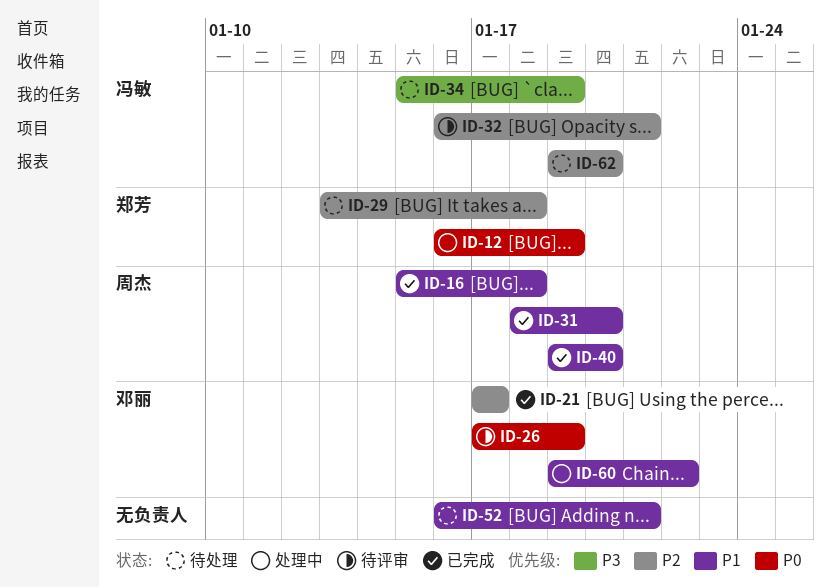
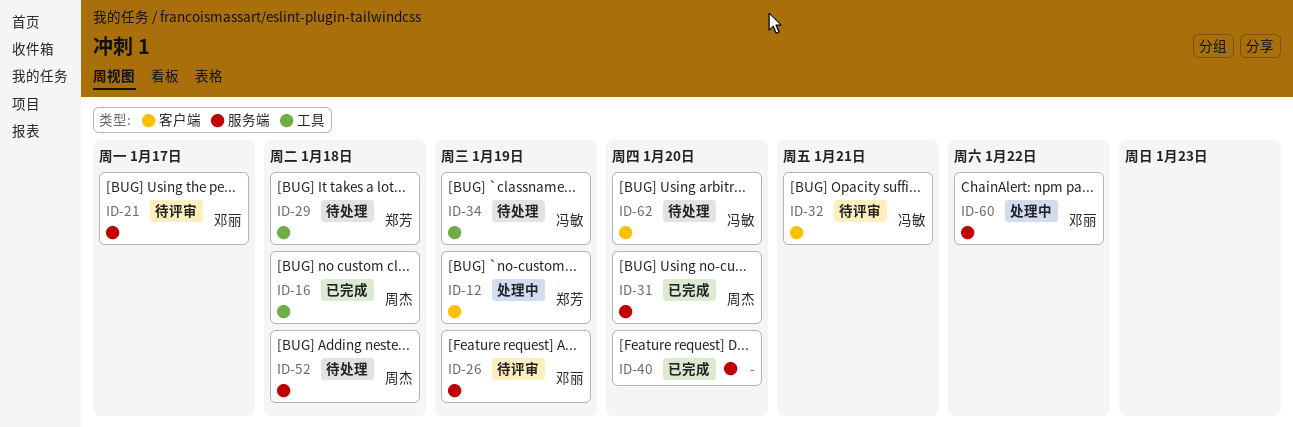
ID-21, status: 已完成 -> 待评审
ID-40, owner: 周杰 -> none
ID-52, owner: none -> 周杰
ID-52, due: Jan 21 -> Jan 18

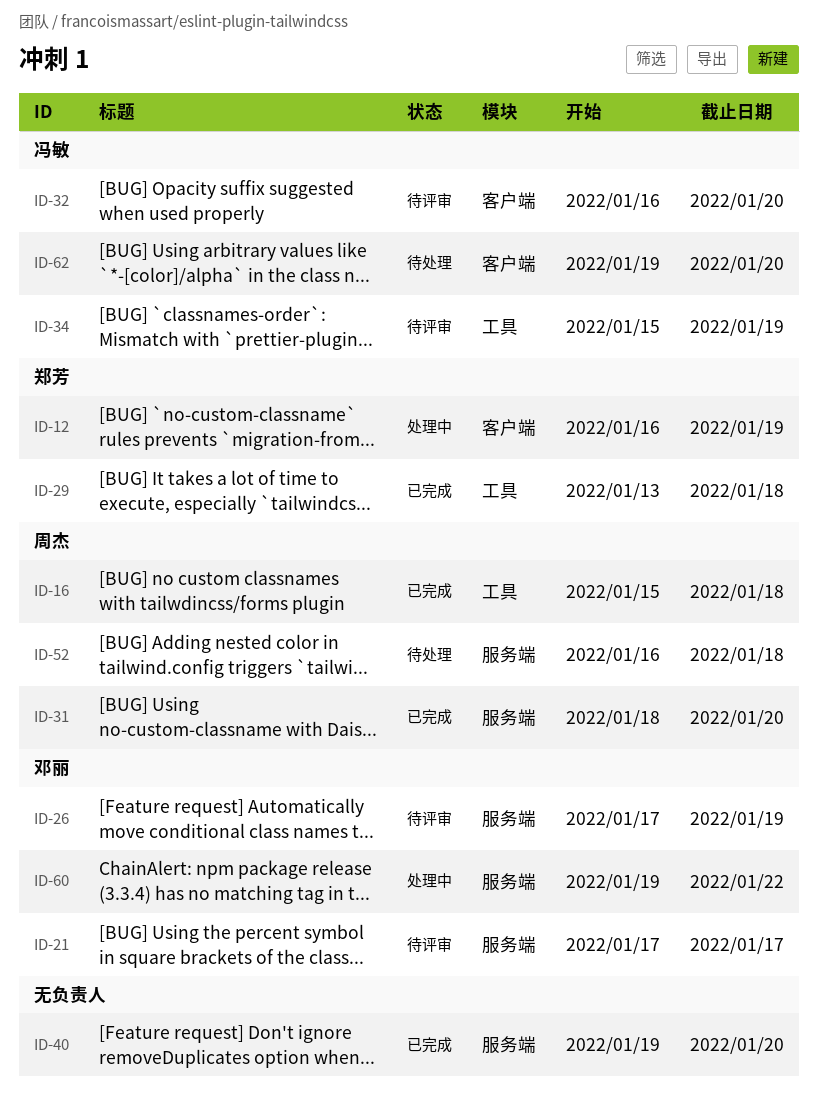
ID-29, status: 待处理 -> 已完成
ID-32, due: Jan 21 -> Jan 20
ID-34, status: 待处理 -> 待评审

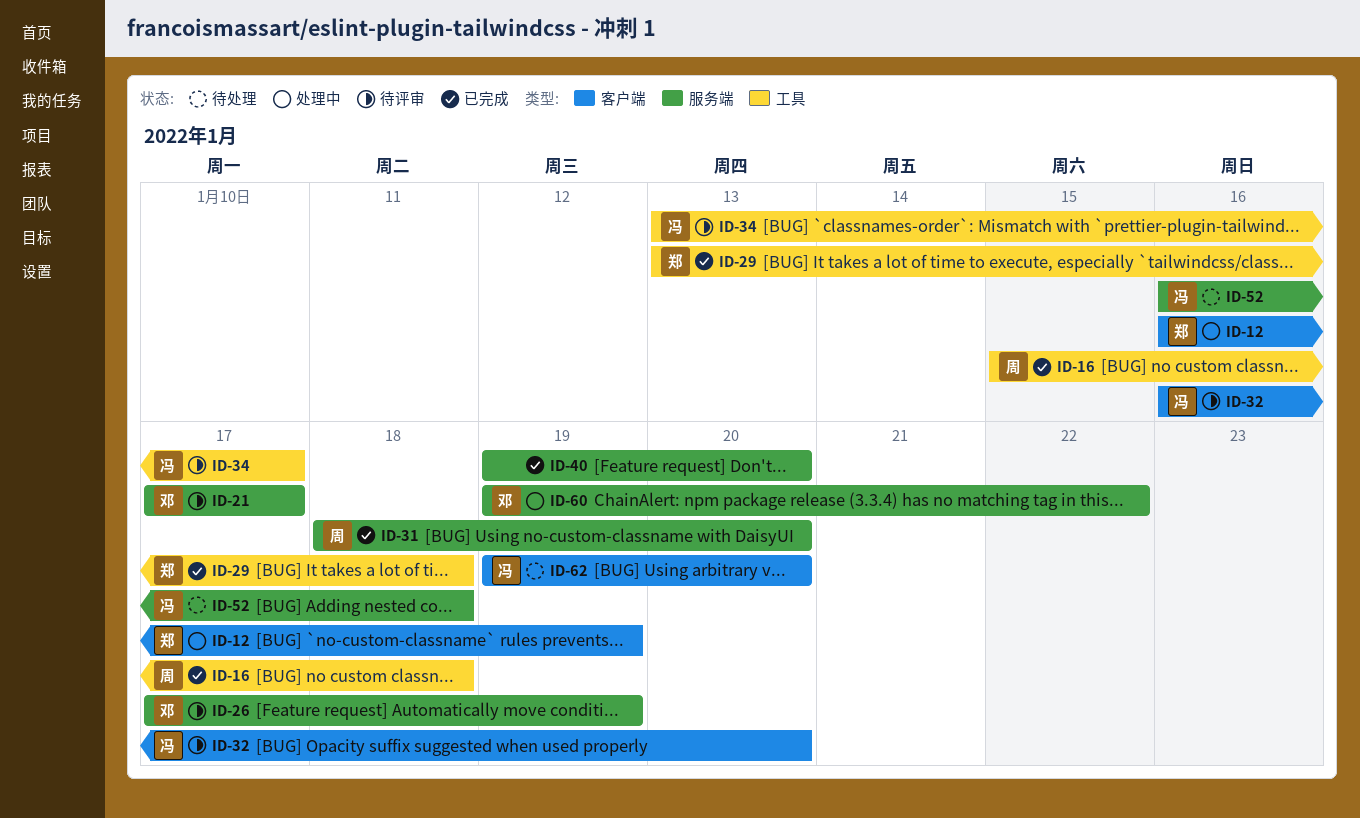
ID-34, start: Jan 15 -> Jan 13
ID-34, due: Jan 19 -> Jan 17
ID-52, owner: 周杰 -> 冯敏

